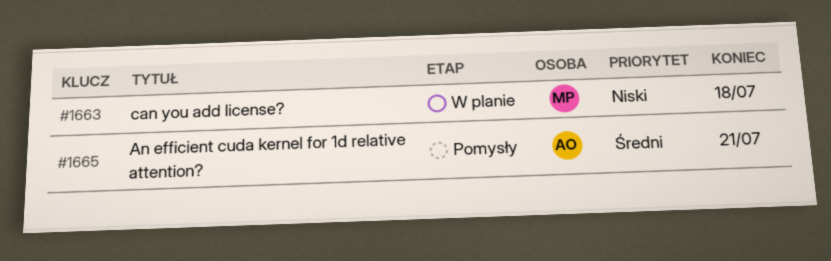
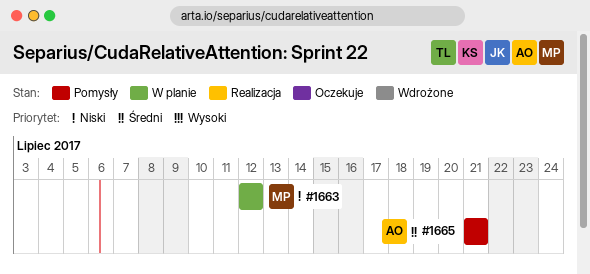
#1663, due: Jul 18 -> Jul 12

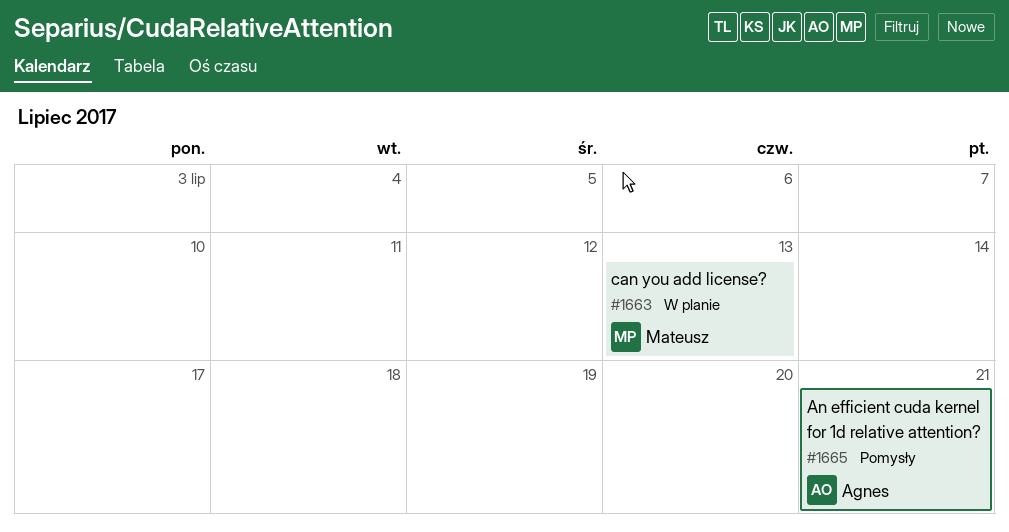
#1663, due: Jul 12 -> Jul 13

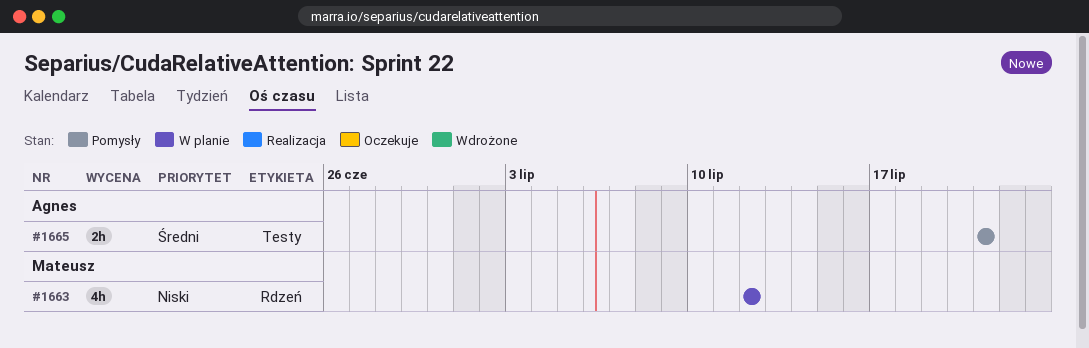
#1663, due: Jul 13 -> Jul 12

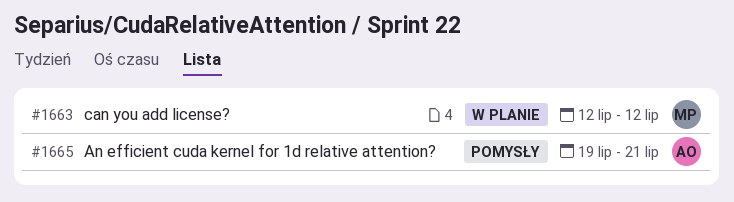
#1665, start: Jul 21 -> Jul 19

